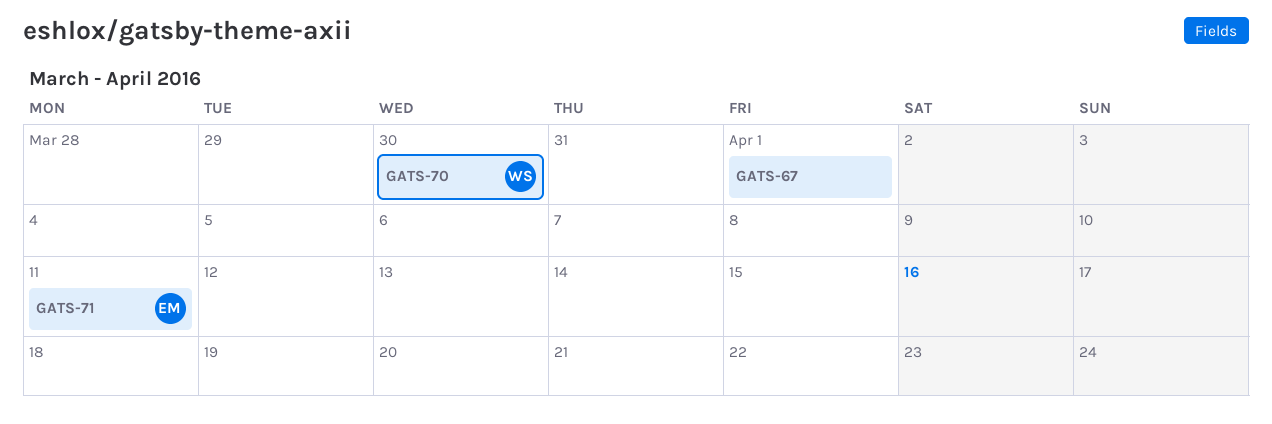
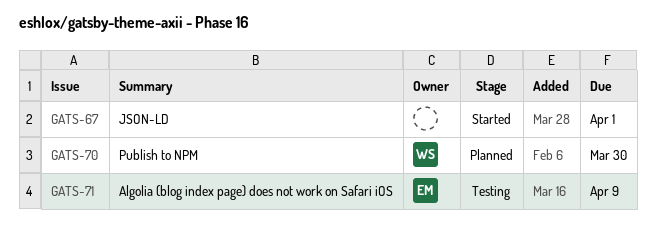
GATS-71, due: Apr 11 -> Apr 9

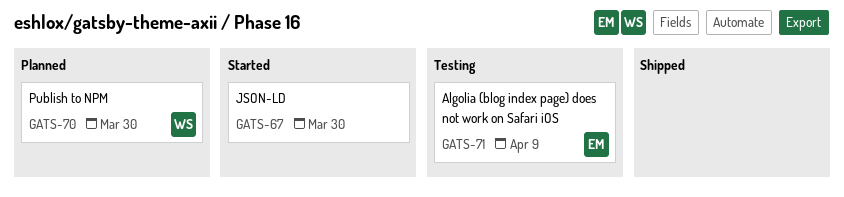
GATS-67, due: Apr 1 -> Mar 30

